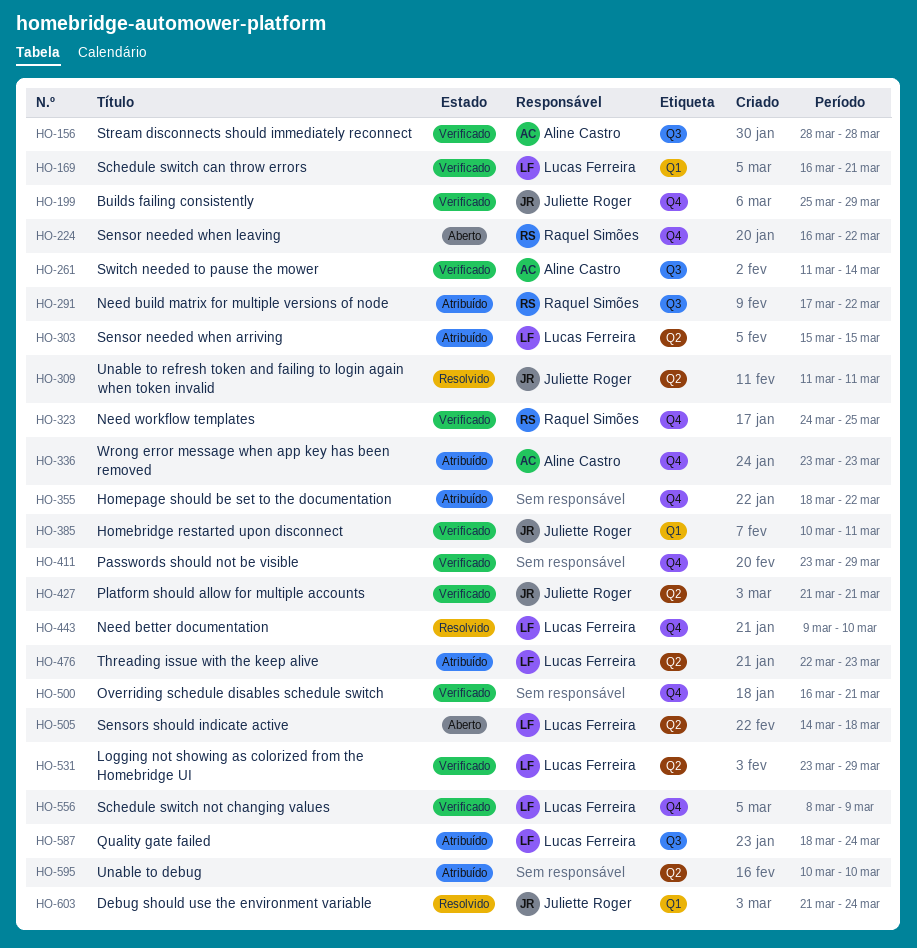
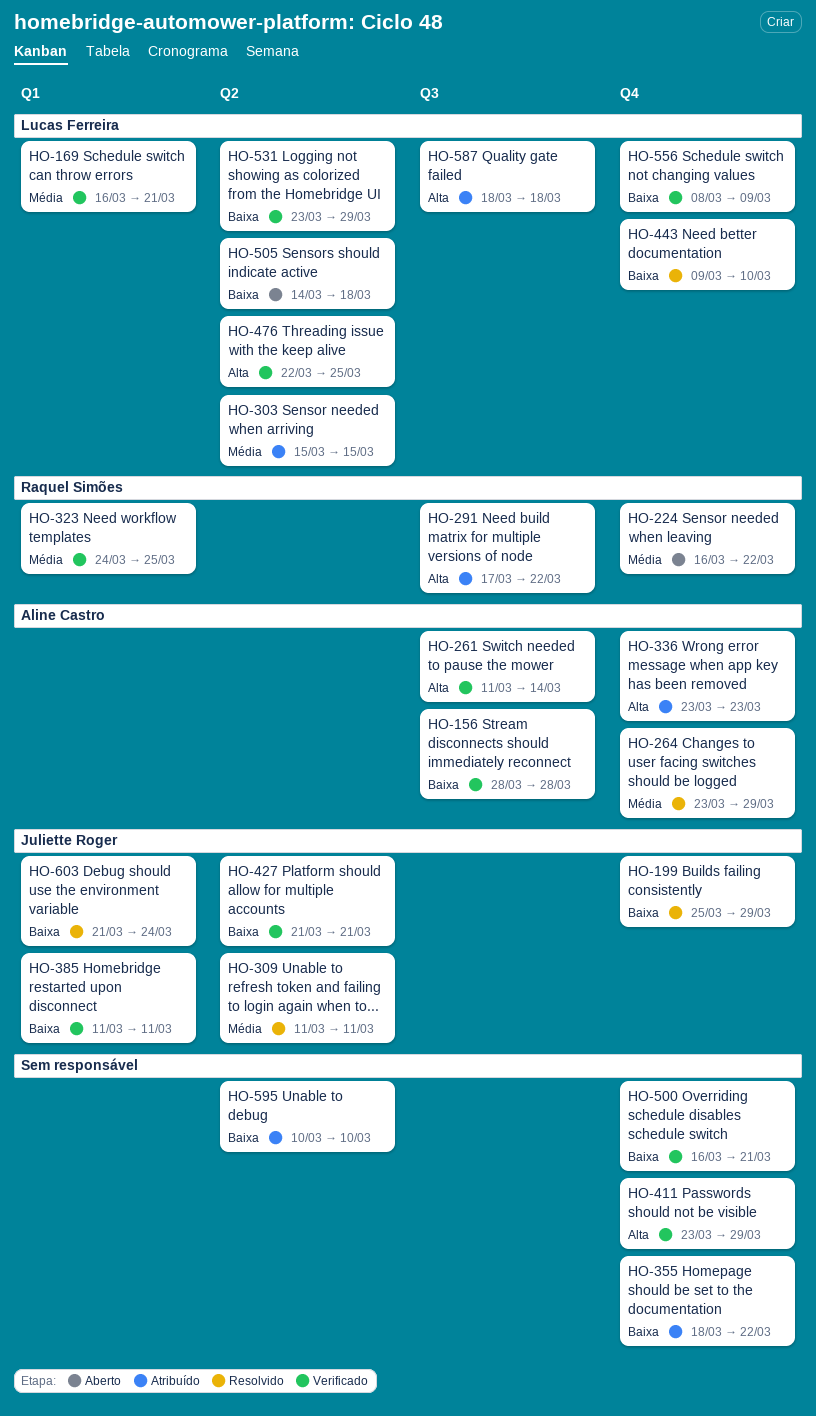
HO-199, status: Verificado -> Resolvido
HO-264: none -> present
HO-323, label: Q4 -> Q1
HO-385, start: Mar 10 -> Mar 11
HO-476, status: Atribuído -> Verificado
HO-476, due: Mar 23 -> Mar 25
HO-587, due: Mar 24 -> Mar 18

